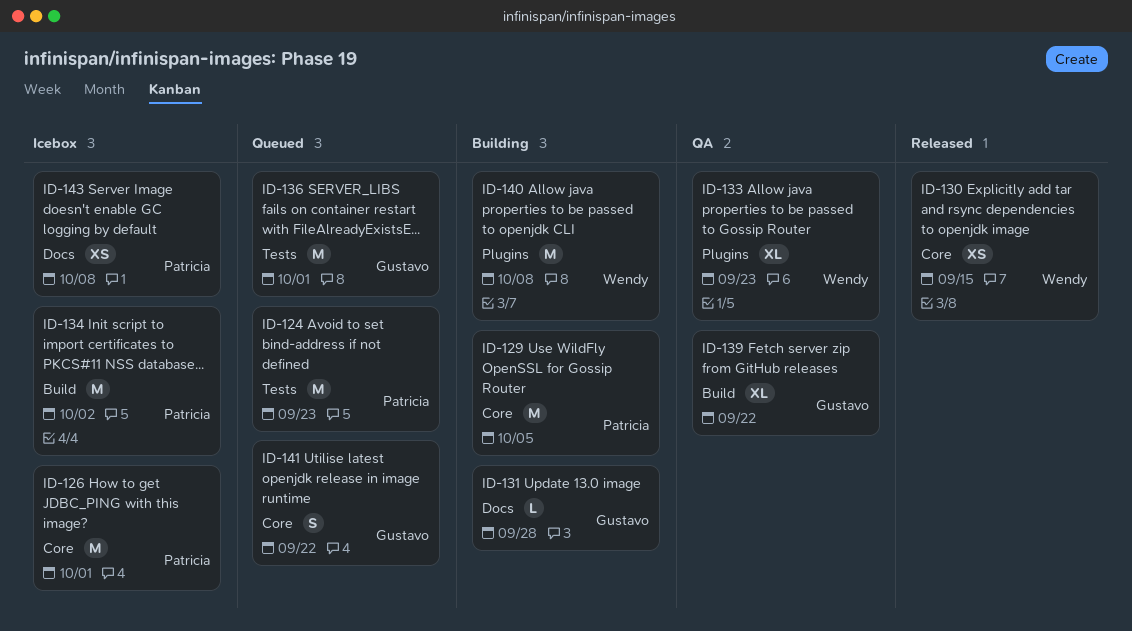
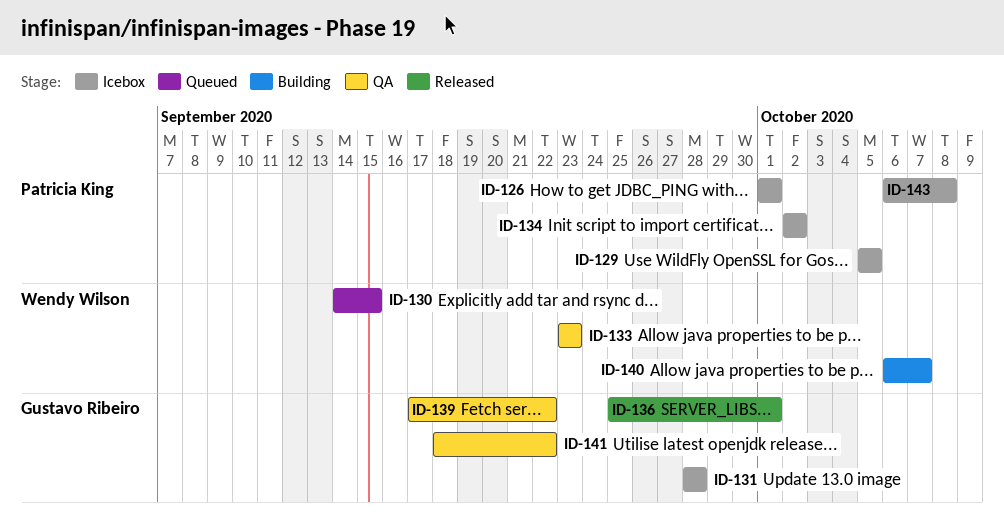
ID-124: present -> none
ID-129, status: Building -> Icebox
ID-130, status: Released -> Queued
ID-131, status: Building -> Icebox
ID-136, status: Queued -> Released
ID-140, due: Oct 8 -> Oct 7
ID-141, status: Queued -> QA

